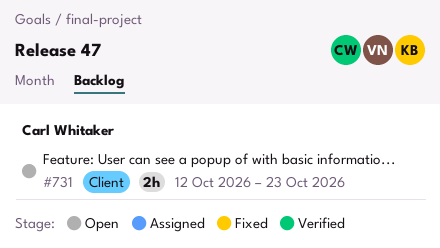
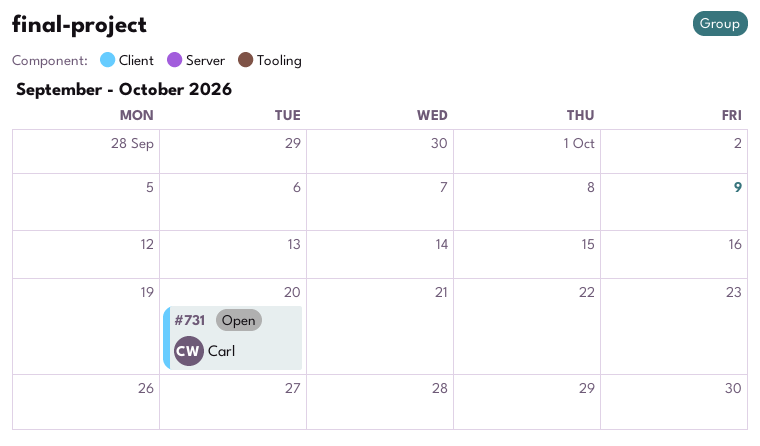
#731, due: Oct 23 -> Oct 20

